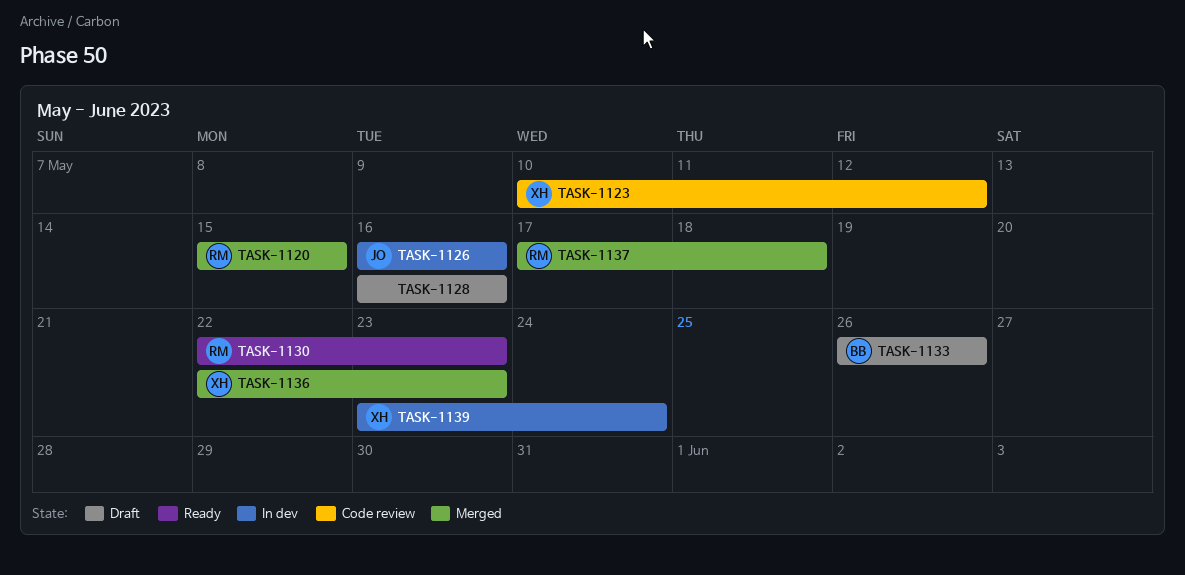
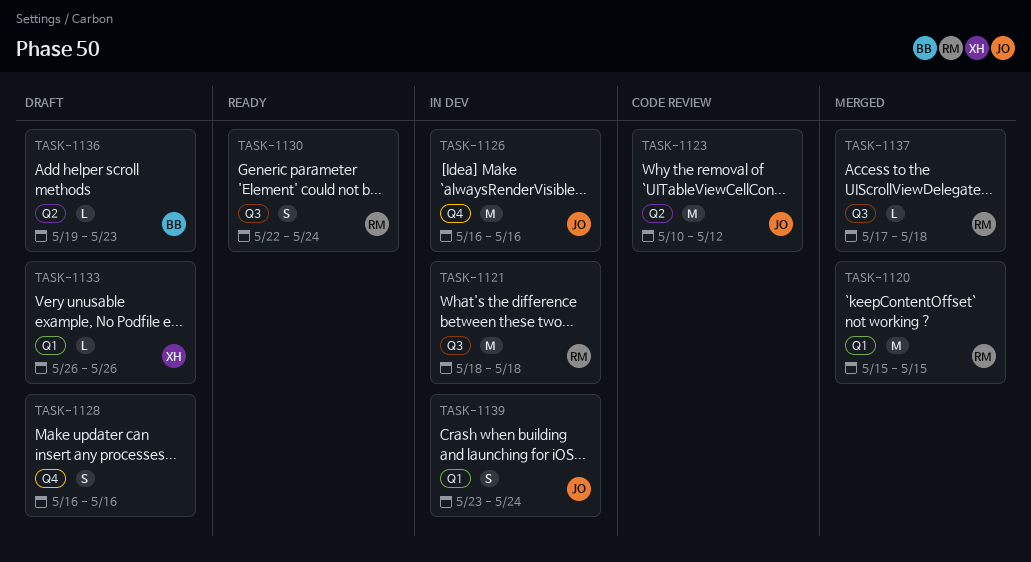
TASK-1121: none -> present
TASK-1123, owner: XH -> JO
TASK-1130, due: May 23 -> May 24
TASK-1133, owner: BB -> XH
TASK-1136, status: Merged -> Draft
TASK-1136, owner: XH -> BB
TASK-1136, start: May 22 -> May 19
TASK-1139, owner: XH -> JO

